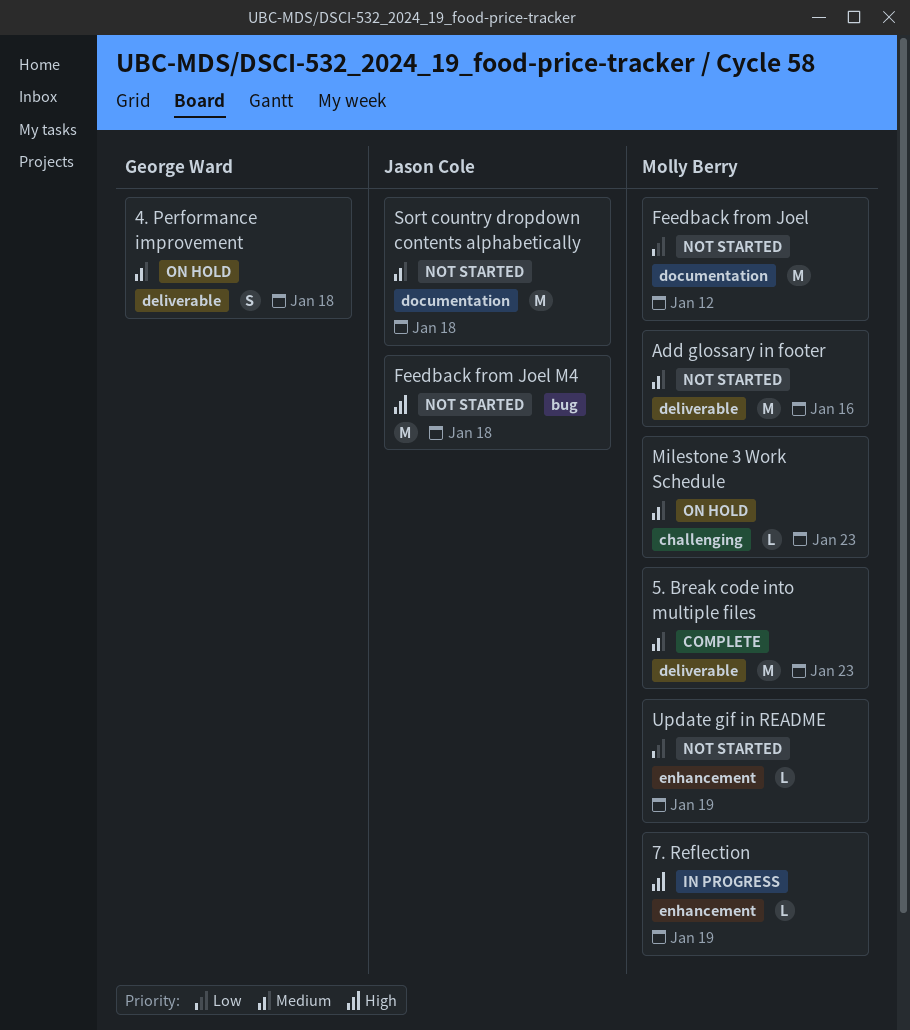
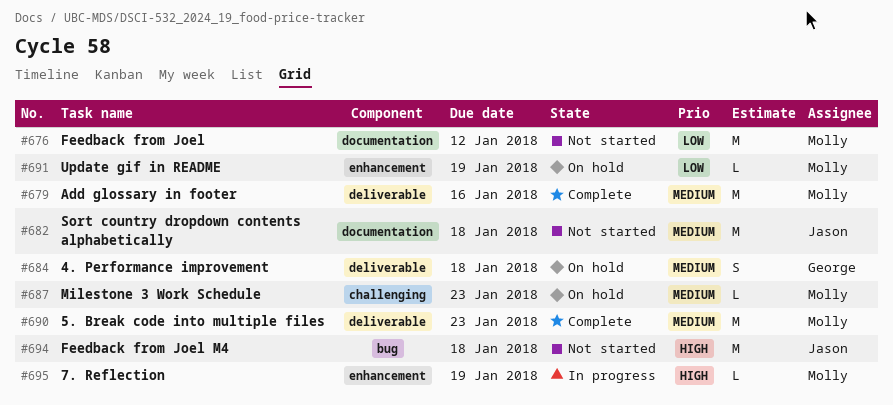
Add glossary in footer, status: Not started -> Complete
Update gif in README, status: Not started -> On hold

